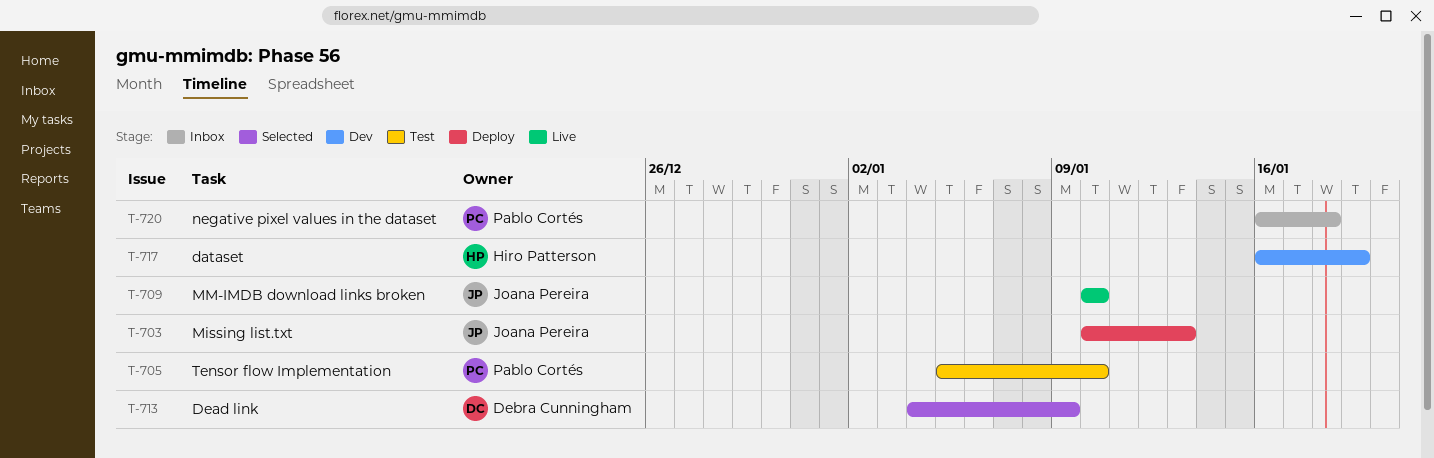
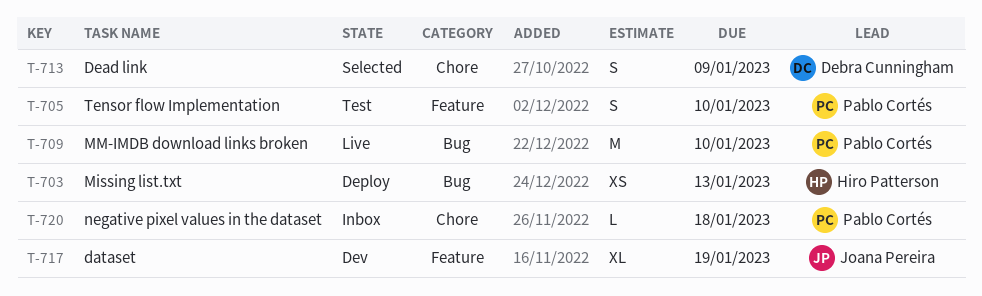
T-703, owner: Joana Pereira -> Hiro Patterson
T-709, owner: Joana Pereira -> Pablo Cortés
T-717, owner: Hiro Patterson -> Joana Pereira

